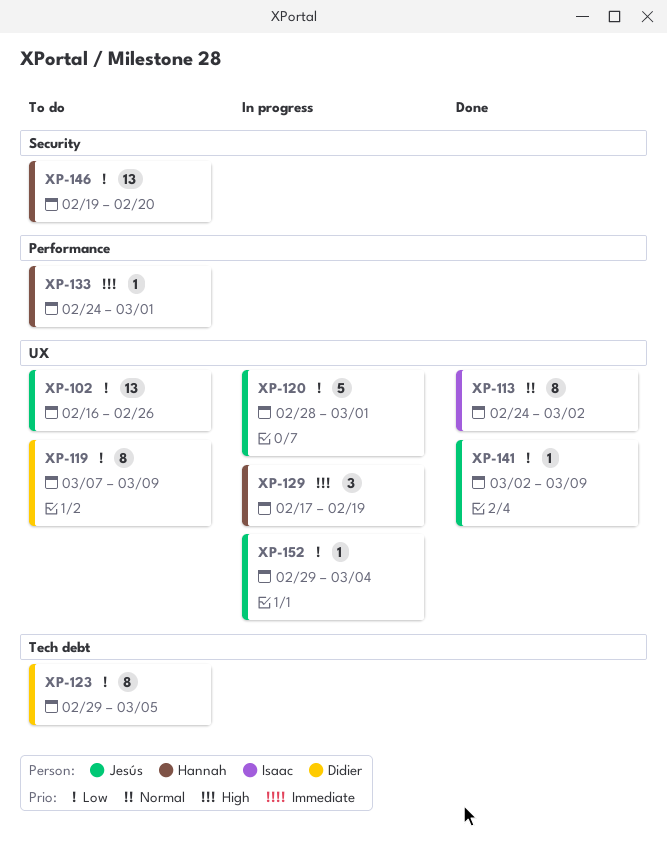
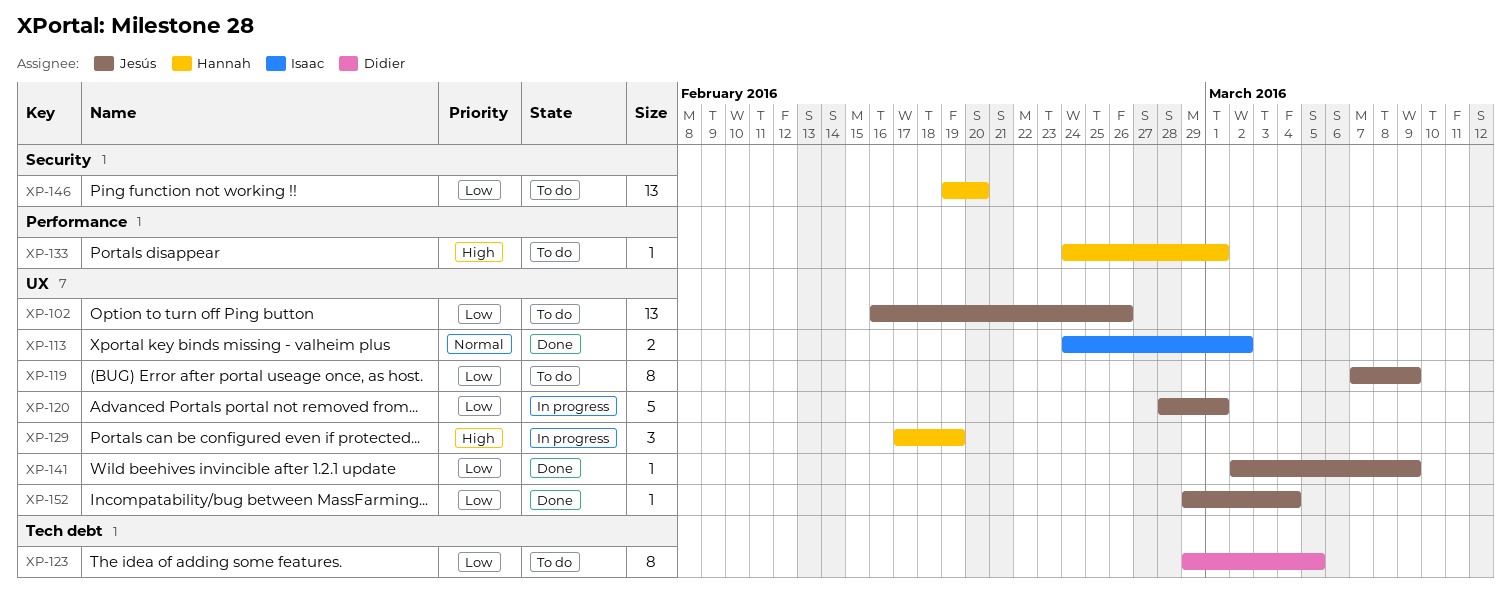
XP-113, estimate: 8 -> 2
XP-119, owner: Didier -> Jesús
XP-152, status: In progress -> Done

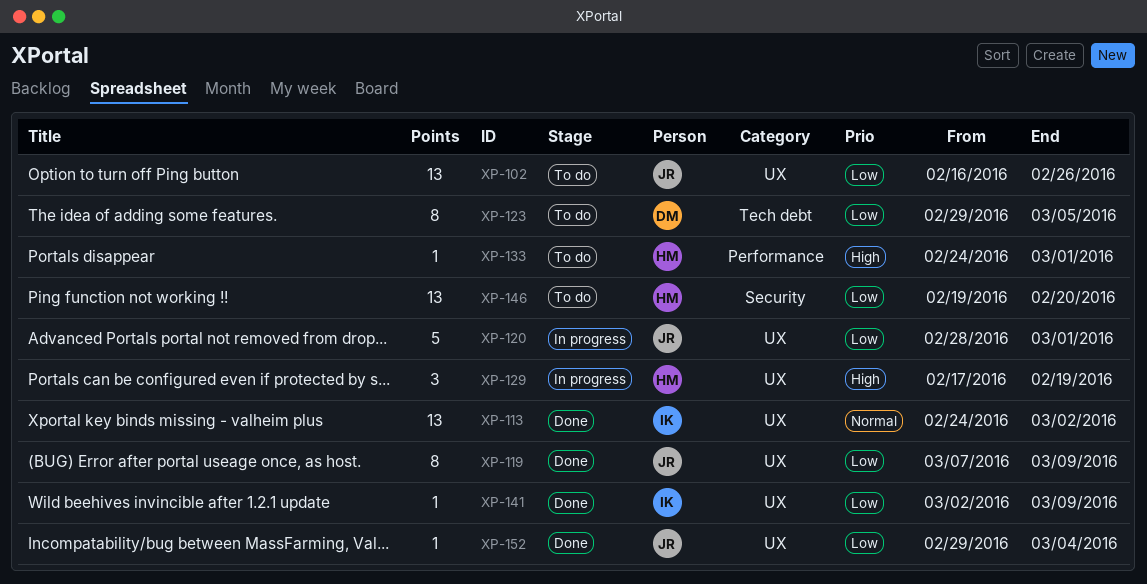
XP-113, estimate: 2 -> 13
XP-119, status: To do -> Done
XP-141, owner: Jesús -> Isaac

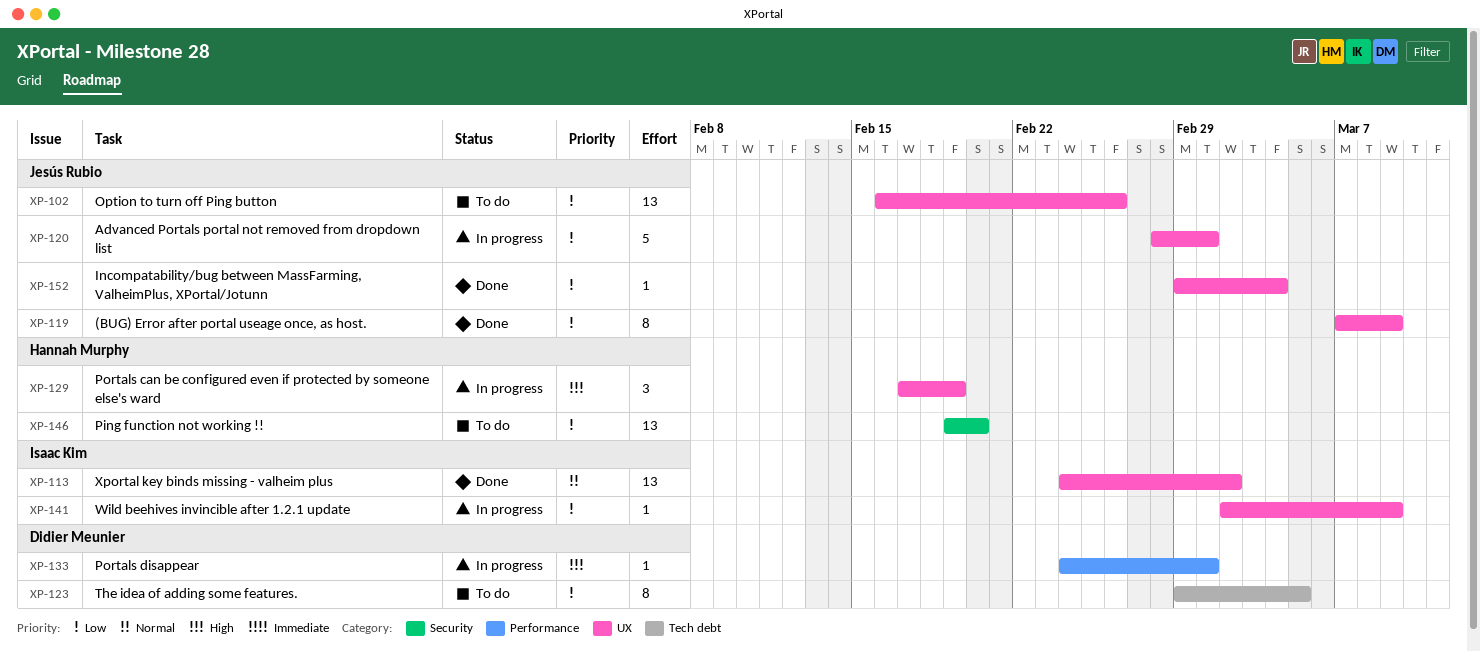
XP-133, status: To do -> In progress
XP-133, owner: Hannah Murphy -> Didier Meunier
XP-141, status: Done -> In progress

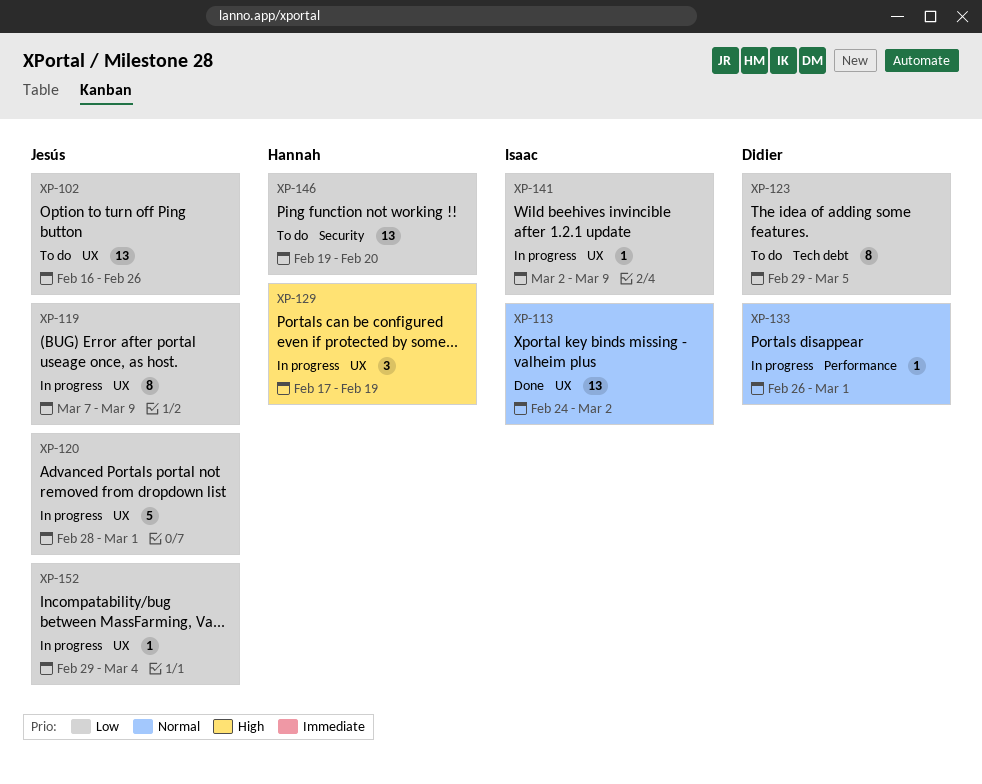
XP-119, status: Done -> In progress
XP-133, priority: High -> Normal
XP-133, start: Feb 24 -> Feb 26
XP-152, status: Done -> In progress

